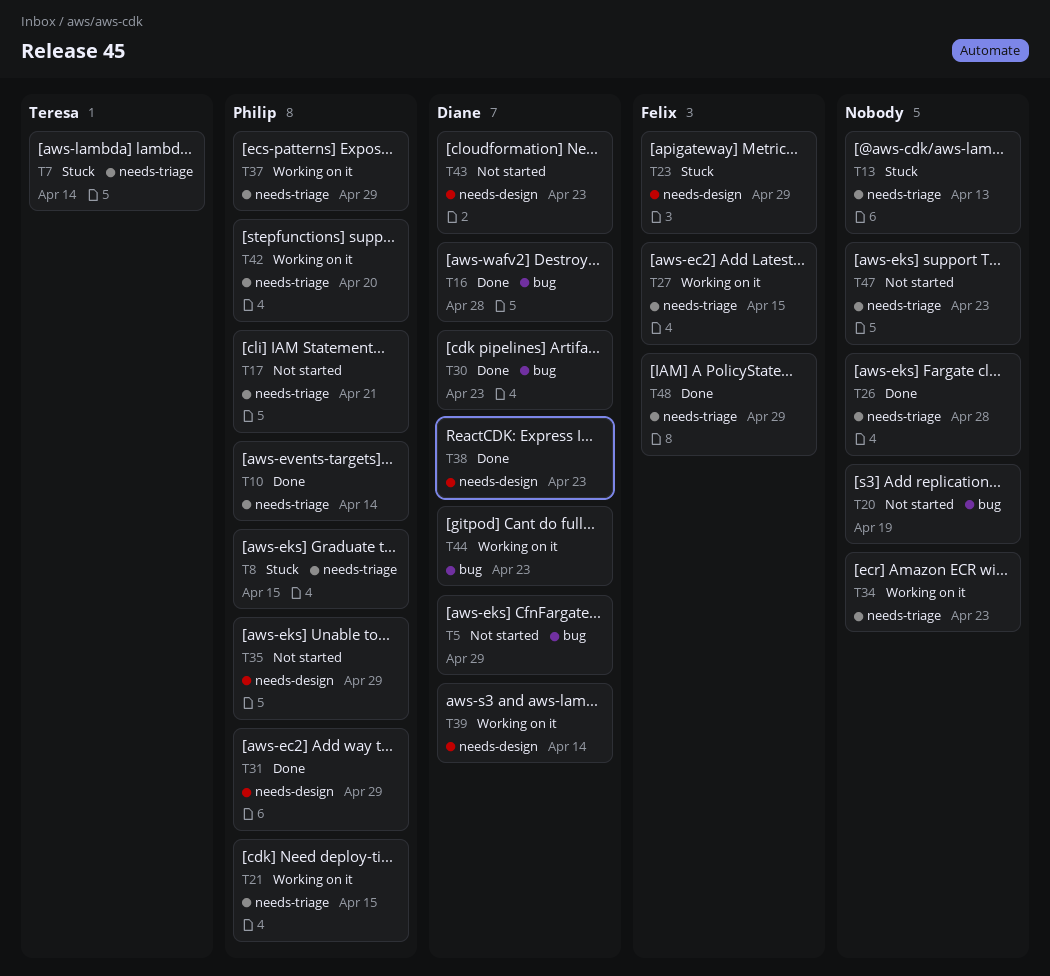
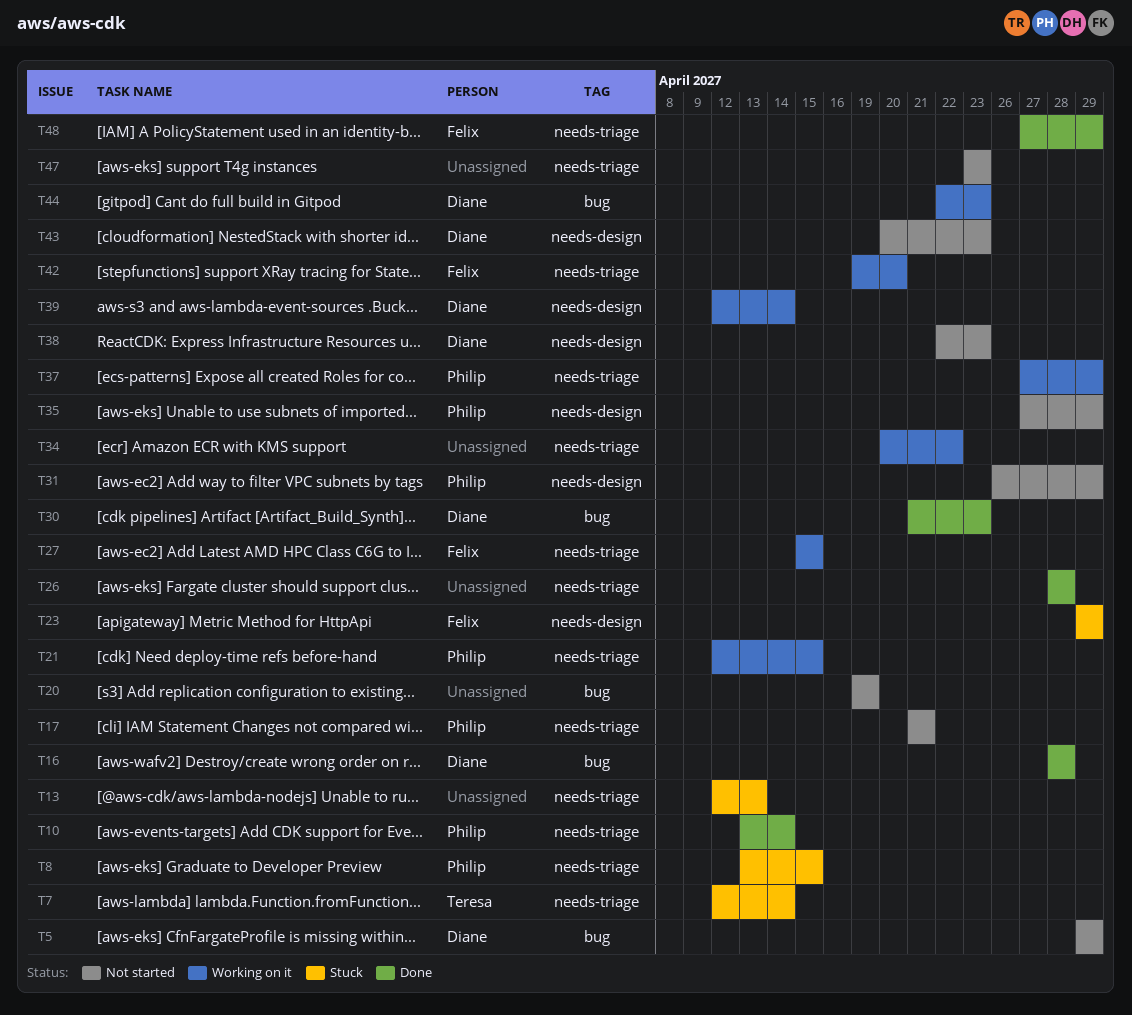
T31, status: Done -> Not started
T34, due: Apr 23 -> Apr 22
T38, status: Done -> Not started
T42, owner: Philip -> Felix

